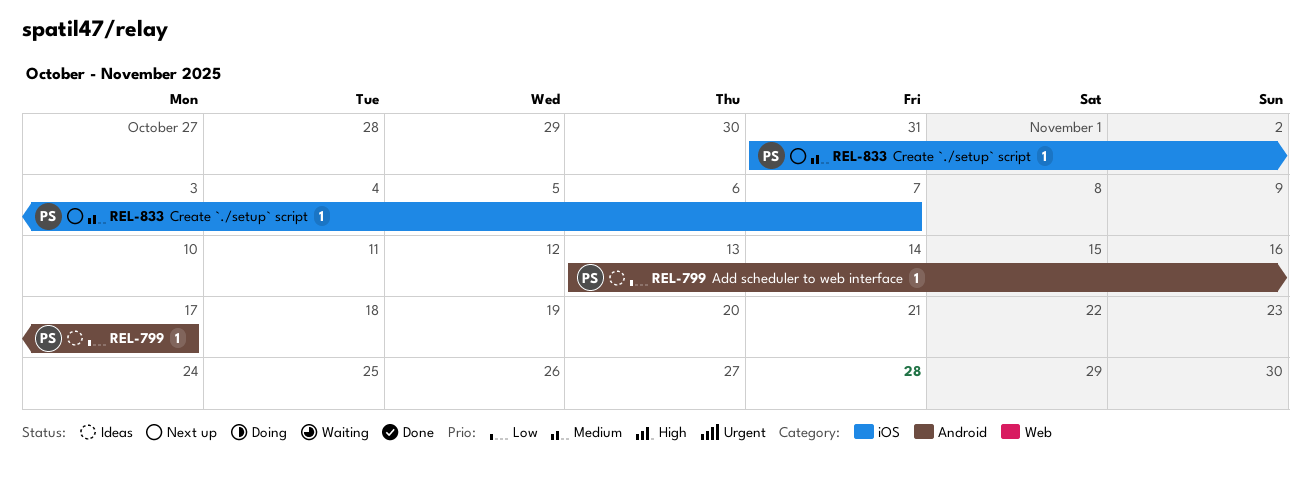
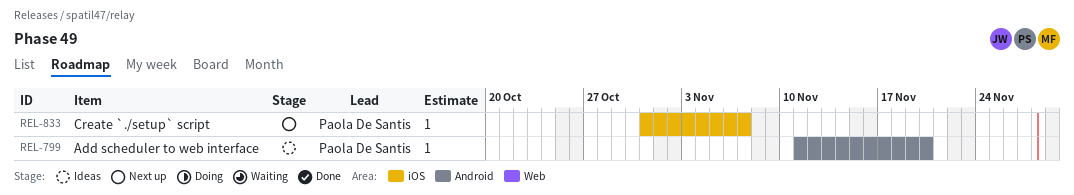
REL-799, start: Nov 13 -> Nov 11
REL-799, due: Nov 17 -> Nov 20

